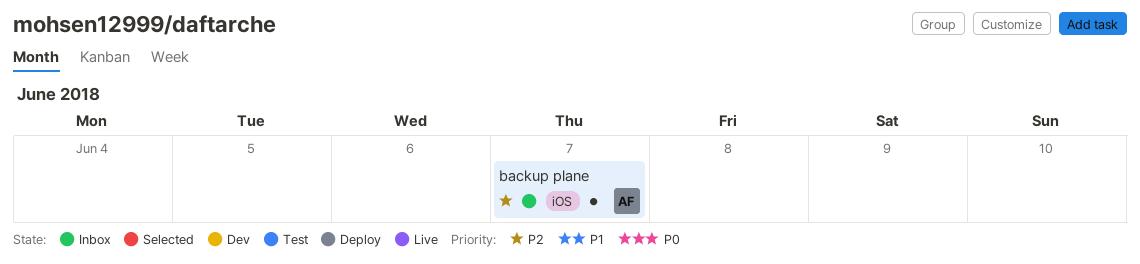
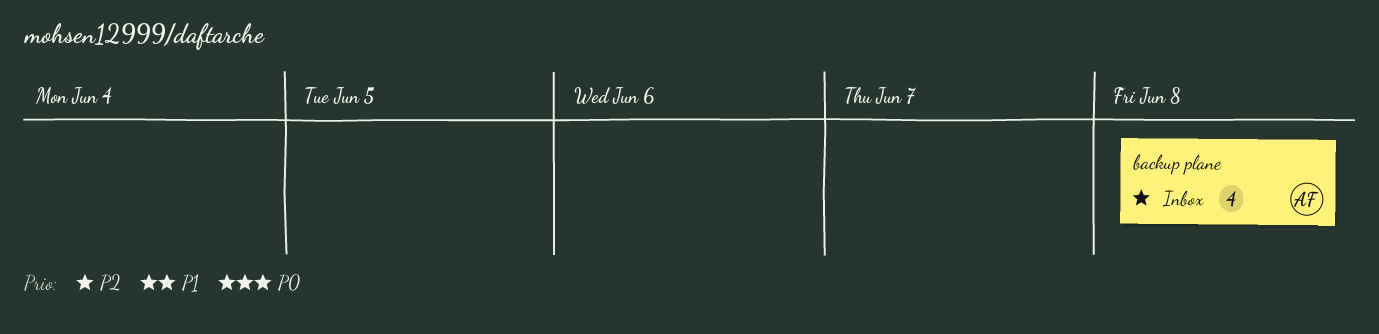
backup plane, estimate: 1 -> 4
backup plane, due: Jun 7 -> Jun 8

